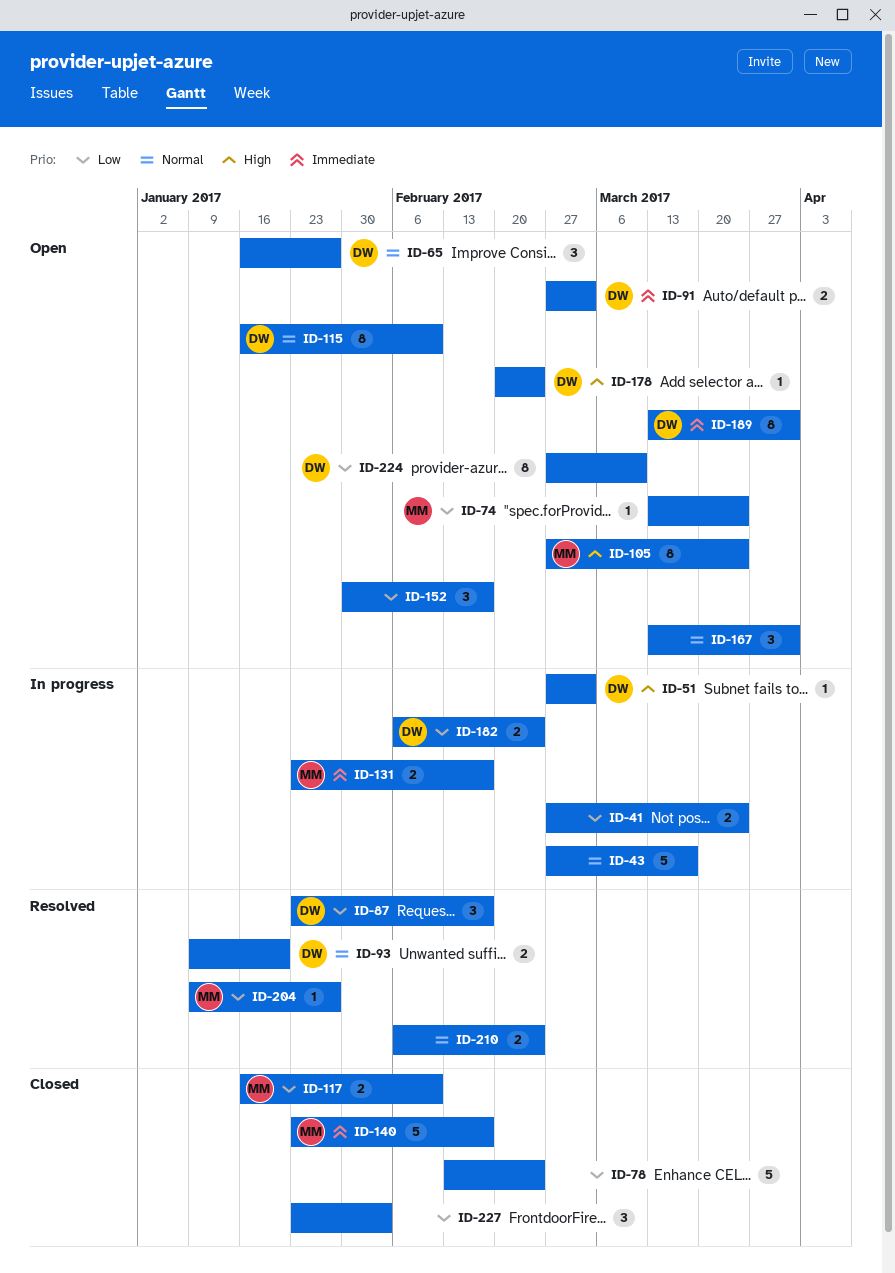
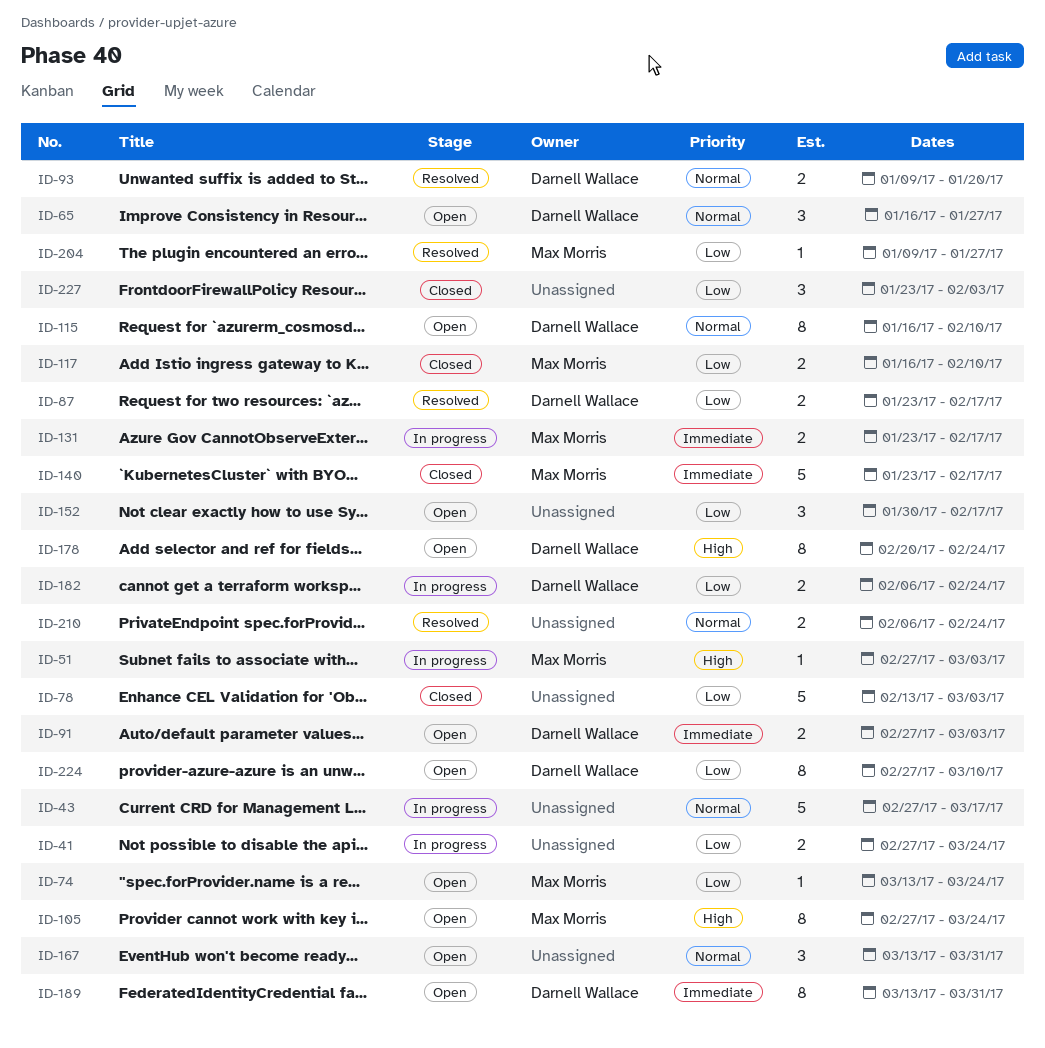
ID-51, owner: Darnell Wallace -> Max Morris
ID-78, due: Feb 24 -> Mar 3
ID-87, estimate: 3 -> 2
ID-178, estimate: 1 -> 8

